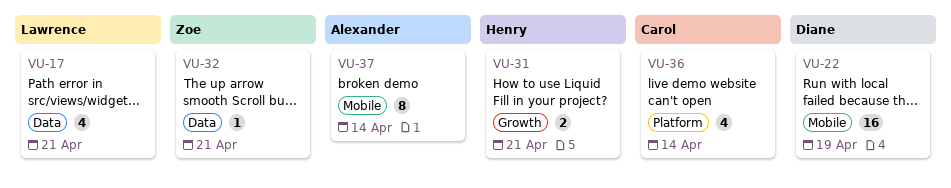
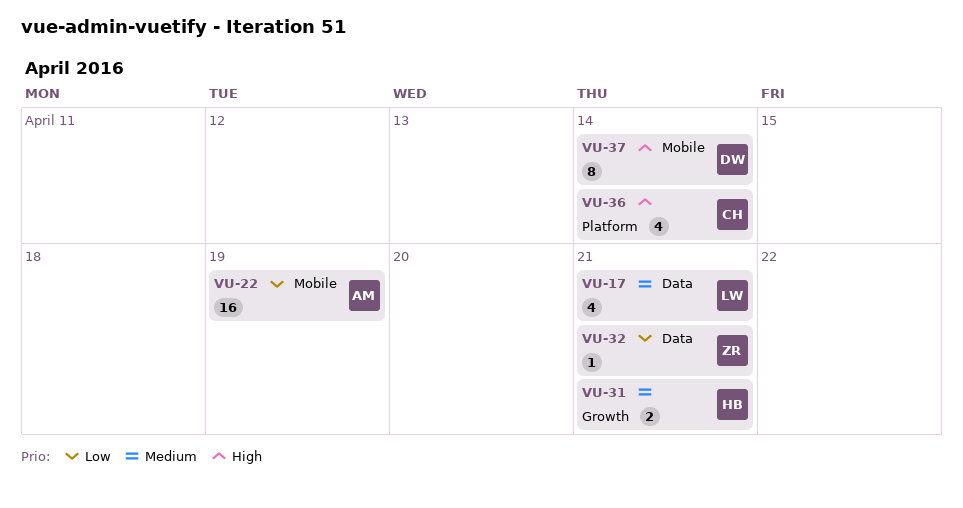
VU-22, owner: Diane -> Alexander
VU-37, owner: Alexander -> Diane

